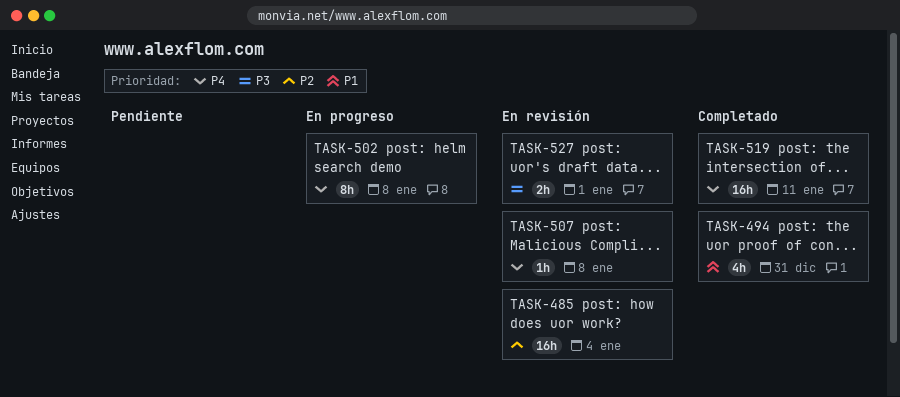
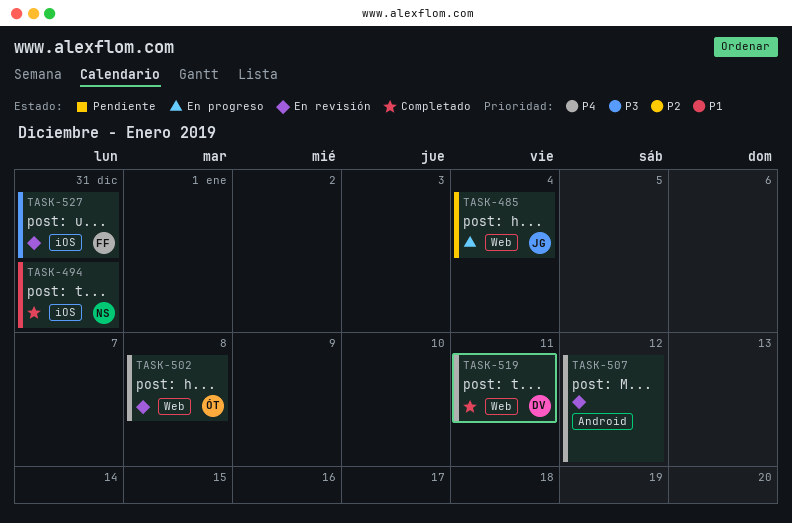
TASK-485, status: En revisión -> En progreso
TASK-502, status: En progreso -> En revisión
TASK-507, due: Jan 8 -> Jan 12
TASK-527, due: Jan 1 -> Dec 31

